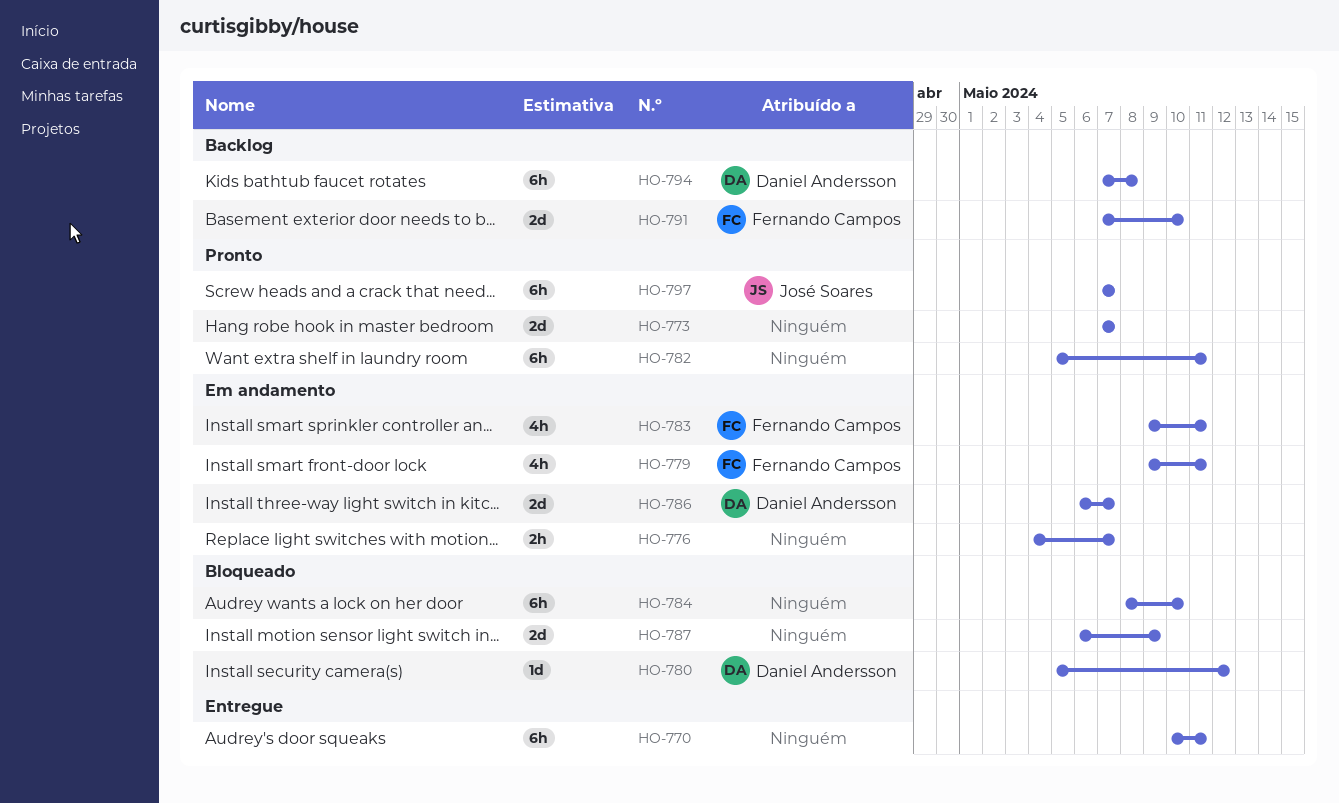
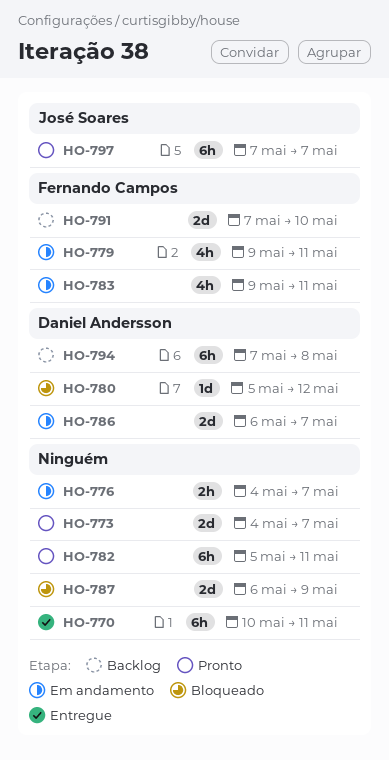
HO-773, start: May 7 -> May 4
HO-784: present -> none

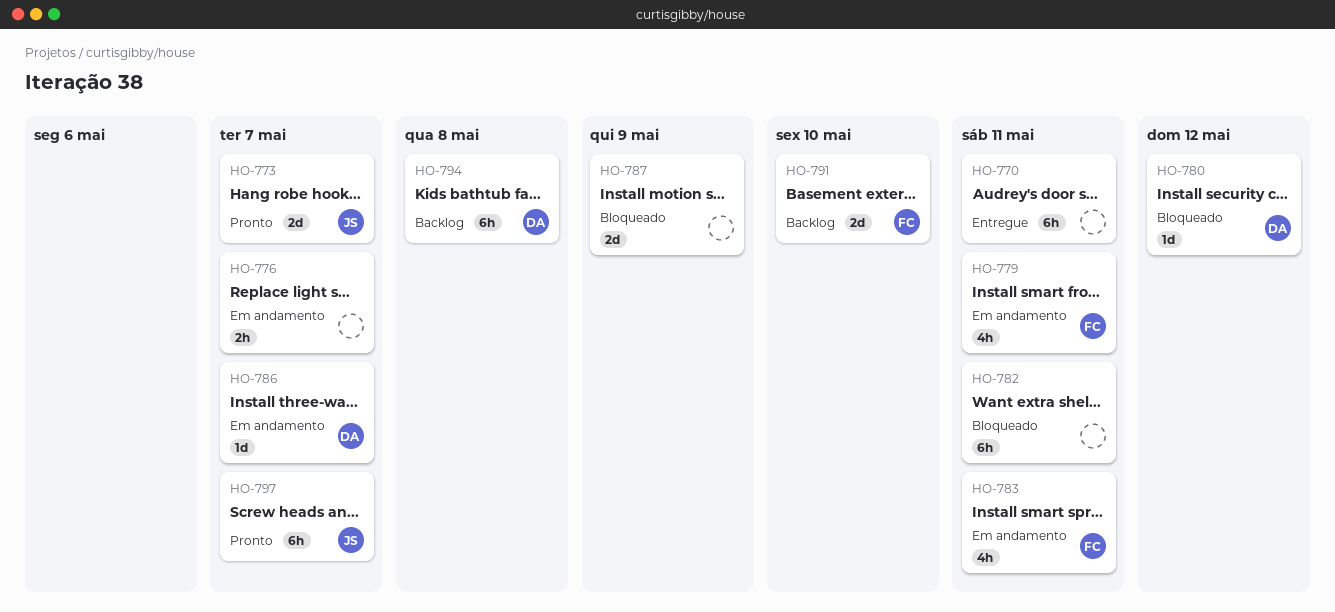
HO-773, owner: none -> José Soares
HO-782, status: Pronto -> Bloqueado
HO-786, estimate: 2d -> 1d

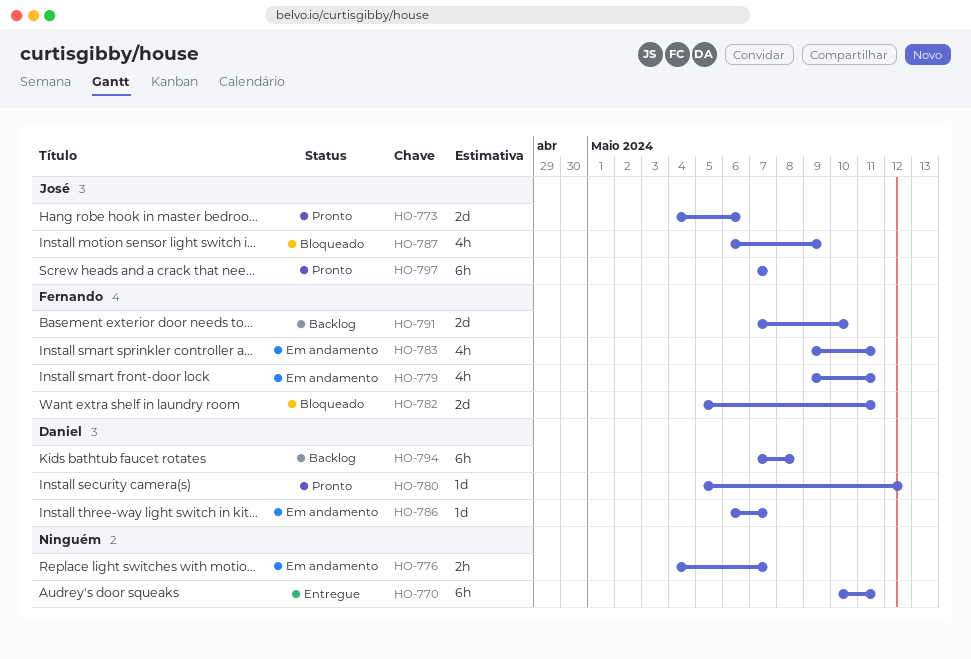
HO-773, due: May 7 -> May 6
HO-780, status: Bloqueado -> Pronto
HO-782, owner: none -> Fernando
HO-782, estimate: 6h -> 2d
HO-787, owner: none -> José
HO-787, estimate: 2d -> 4h

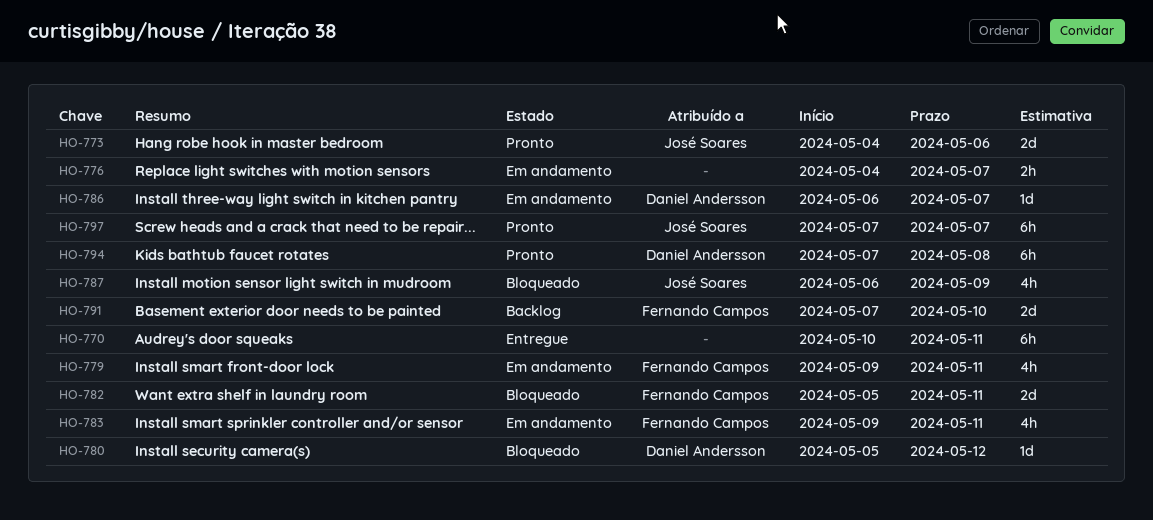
HO-780, status: Pronto -> Bloqueado
HO-794, status: Backlog -> Pronto

